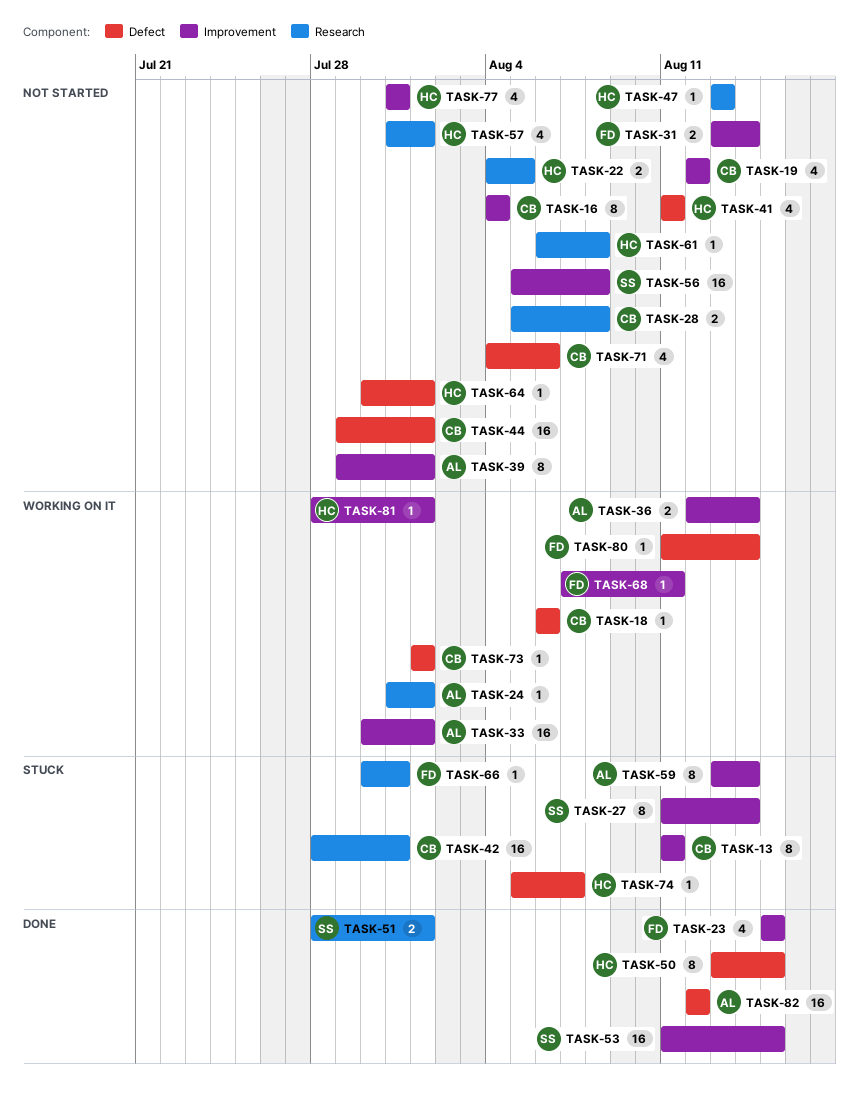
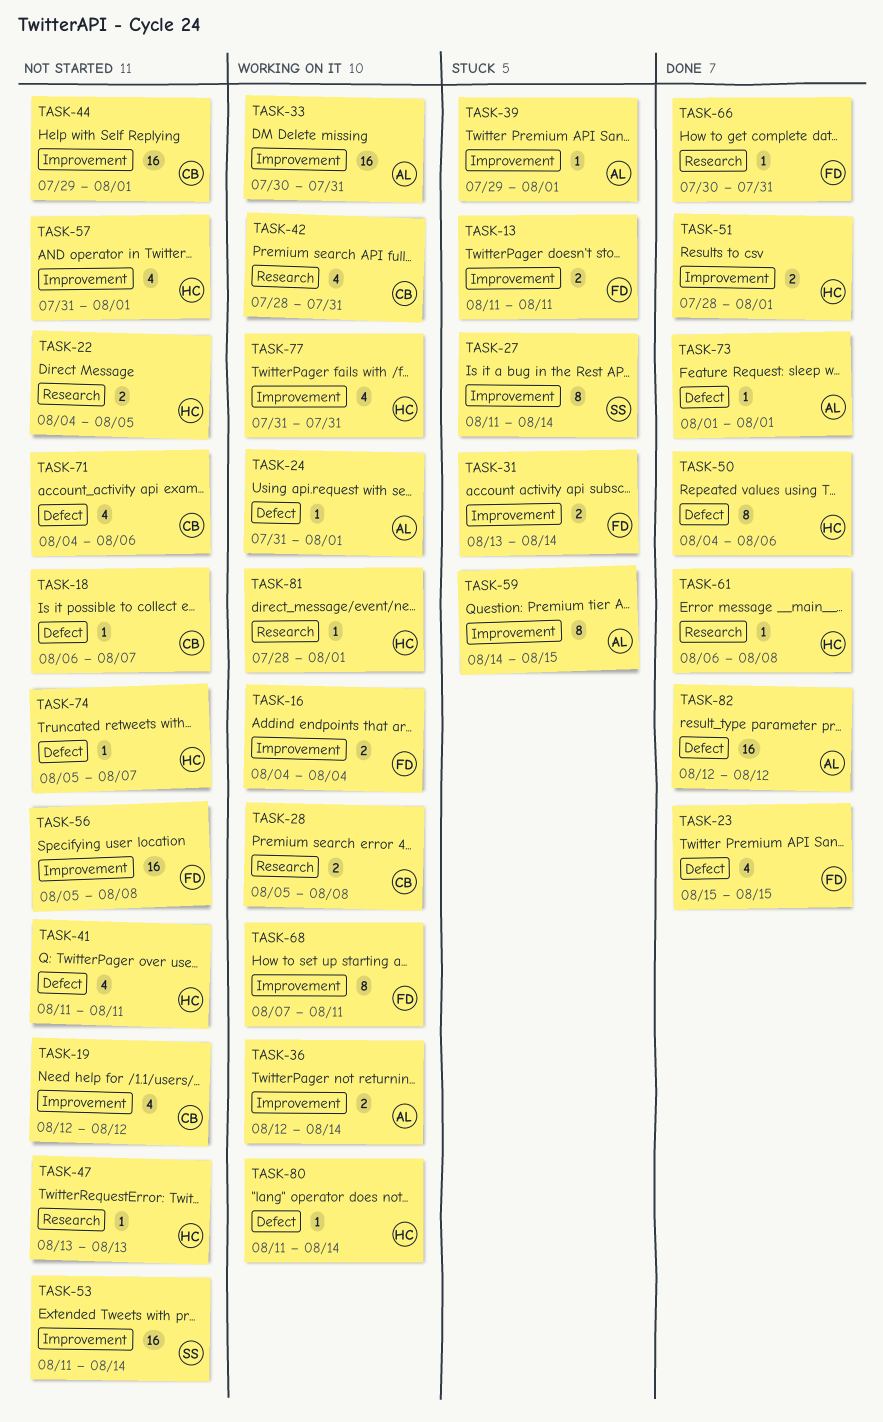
TASK-13, owner: CB -> FD
TASK-13, estimate: 8 -> 2
TASK-16, status: Not started -> Working on it
TASK-16, owner: CB -> FD
TASK-16, estimate: 8 -> 2
TASK-18, status: Working on it -> Not started
TASK-18, due: Aug 6 -> Aug 7
TASK-23, label: Improvement -> Defect
TASK-24, label: Research -> Defect
TASK-28, status: Not started -> Working on it
TASK-31, status: Not started -> Stuck
TASK-33, due: Aug 1 -> Jul 31
TASK-39, status: Not started -> Stuck
TASK-39, estimate: 8 -> 1
TASK-42, status: Stuck -> Working on it
TASK-42, estimate: 16 -> 4
TASK-44, label: Defect -> Improvement
TASK-50, start: Aug 13 -> Aug 4
TASK-50, due: Aug 15 -> Aug 6
TASK-51, owner: SS -> HC
TASK-51, label: Research -> Improvement
TASK-53, status: Done -> Not started
TASK-53, due: Aug 15 -> Aug 14
TASK-56, owner: SS -> FD
TASK-57, label: Research -> Improvement
TASK-59, start: Aug 13 -> Aug 14
TASK-59, due: Aug 14 -> Aug 15
TASK-61, status: Not started -> Done
TASK-64: present -> none
TASK-66, status: Stuck -> Done
TASK-68, estimate: 1 -> 8
TASK-73, status: Working on it -> Done
TASK-73, owner: CB -> AL
TASK-74, status: Stuck -> Not started
TASK-77, status: Not started -> Working on it
TASK-80, owner: FD -> HC
TASK-81, label: Improvement -> Research

